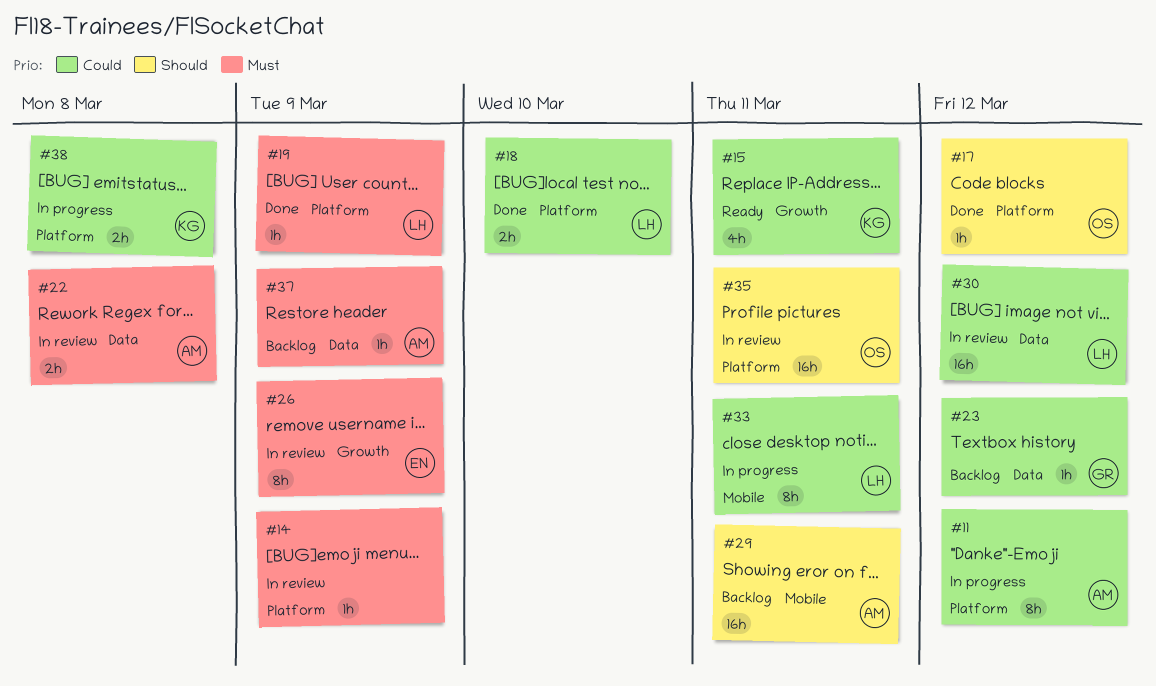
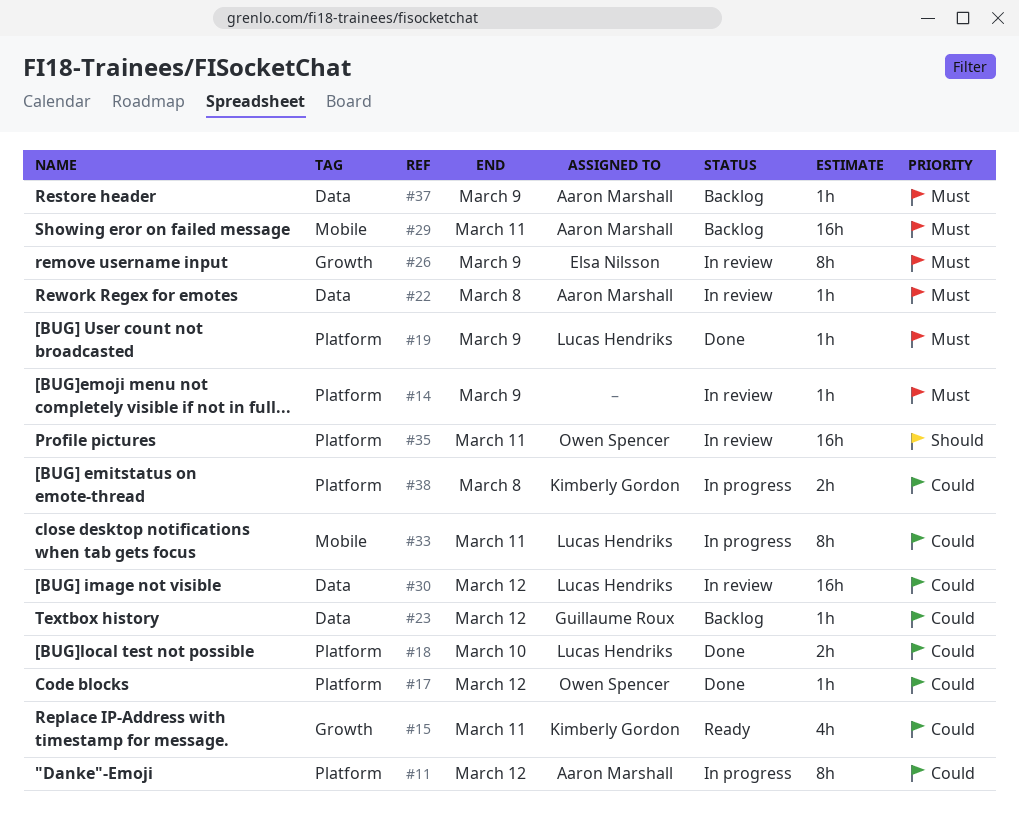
#17, priority: Should -> Could
#22, estimate: 2h -> 1h
#29, priority: Should -> Must

